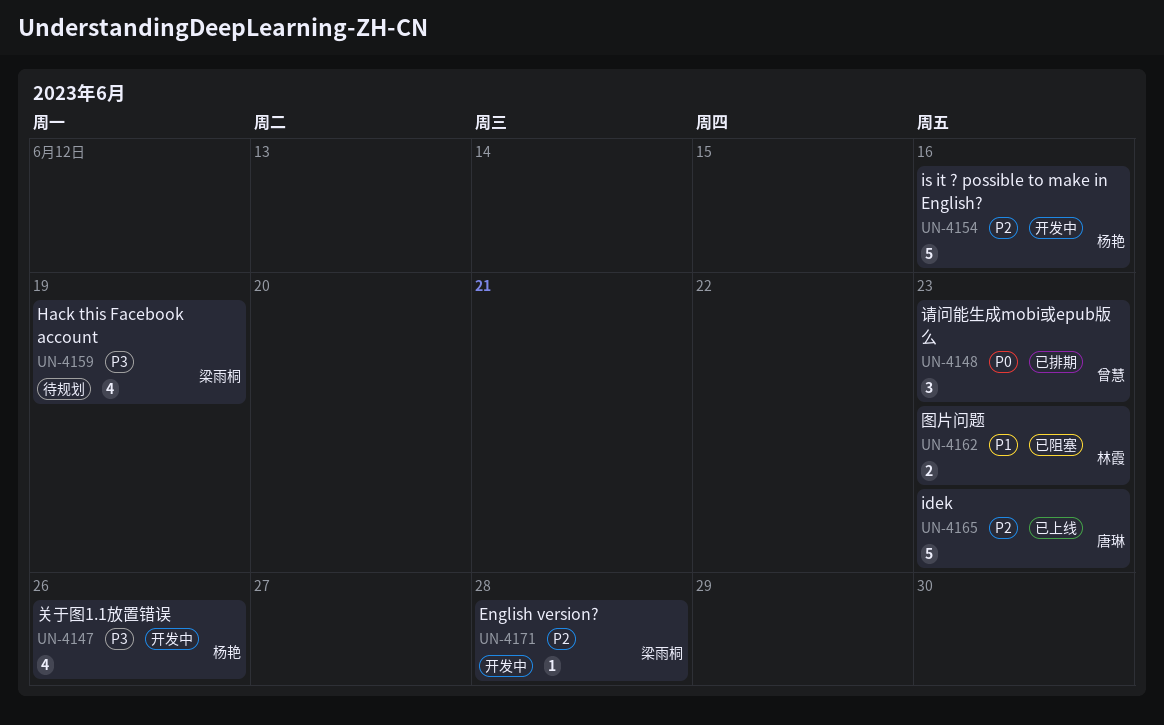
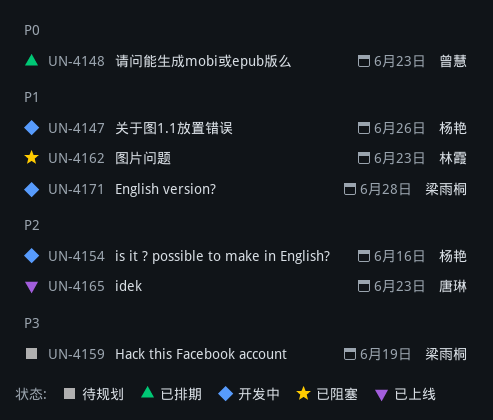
UN-4147, priority: P3 -> P1
UN-4171, priority: P2 -> P1

